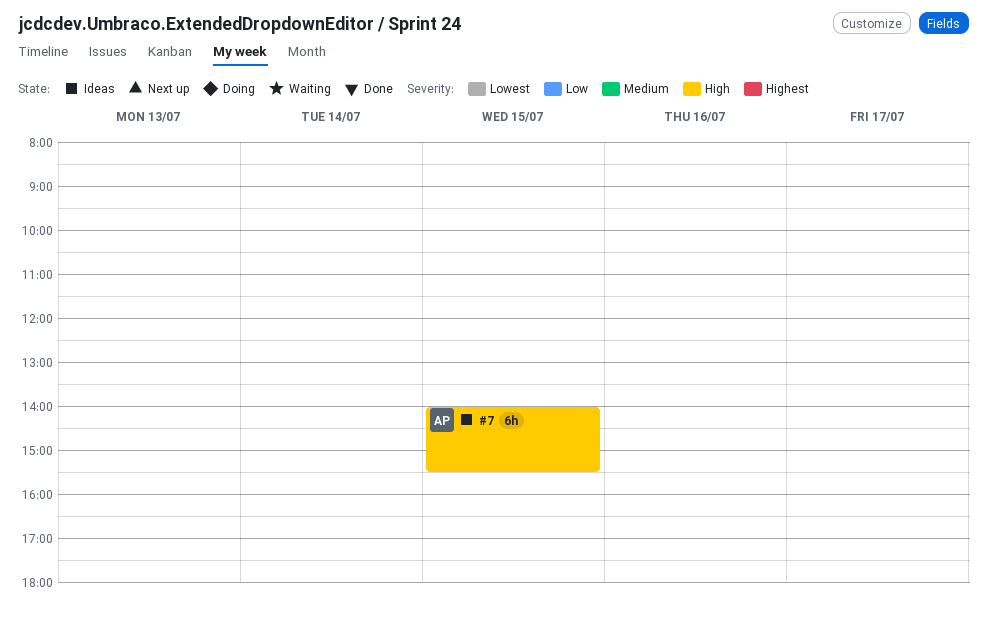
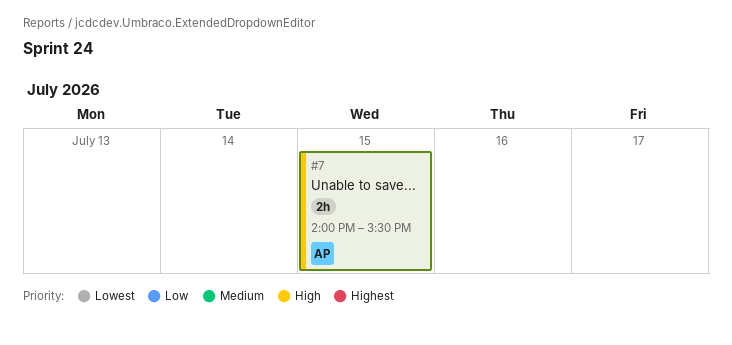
#7, estimate: 6h -> 2h

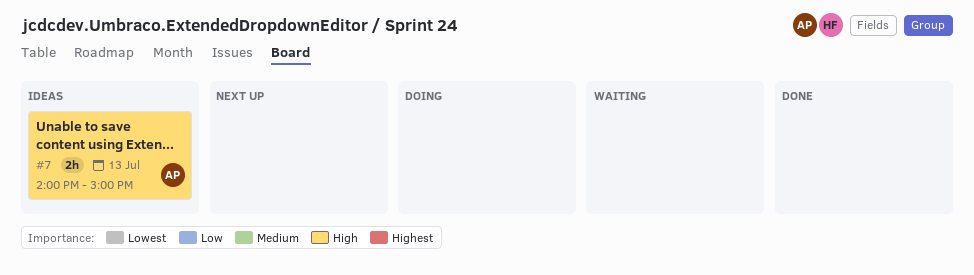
#7, day: Jul 15 -> Jul 13
#7, ends: 15:30 -> 15:00

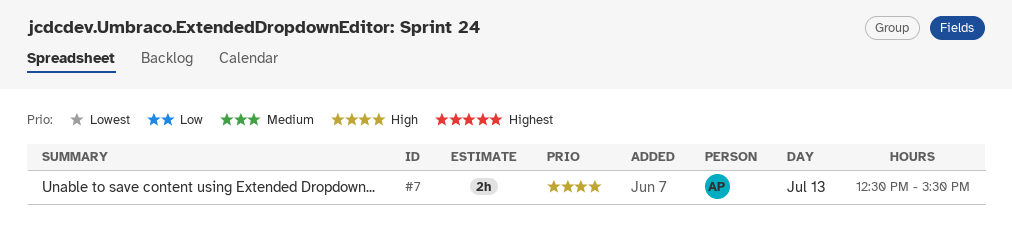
#7, begins: 14:00 -> 12:30
#7, ends: 15:00 -> 15:30

